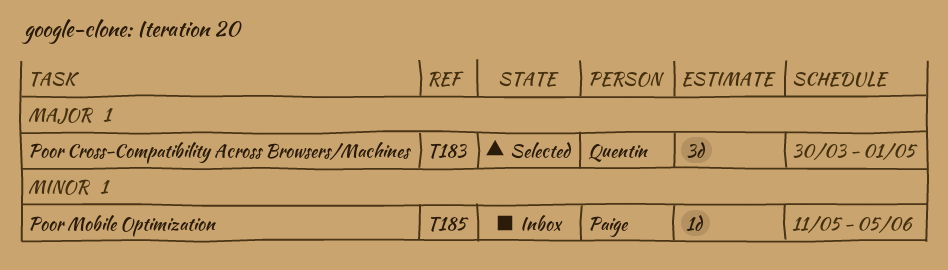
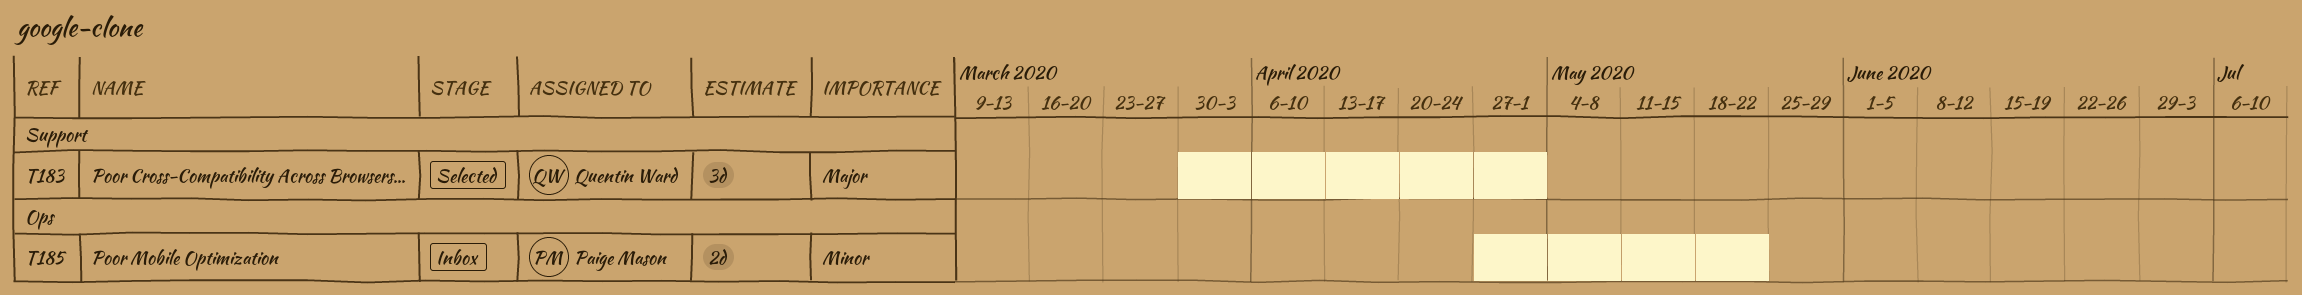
T185, estimate: 1d -> 2d
T185, start: May 11 -> Apr 27
T185, due: Jun 5 -> May 22

